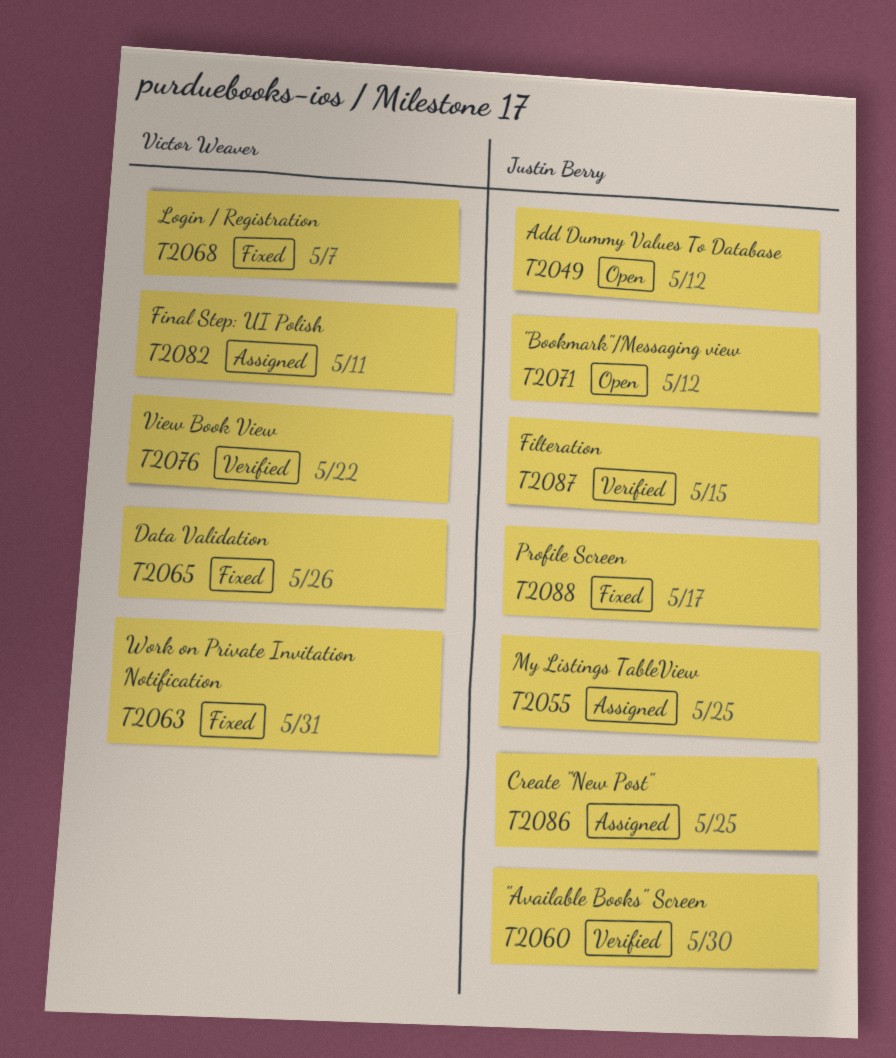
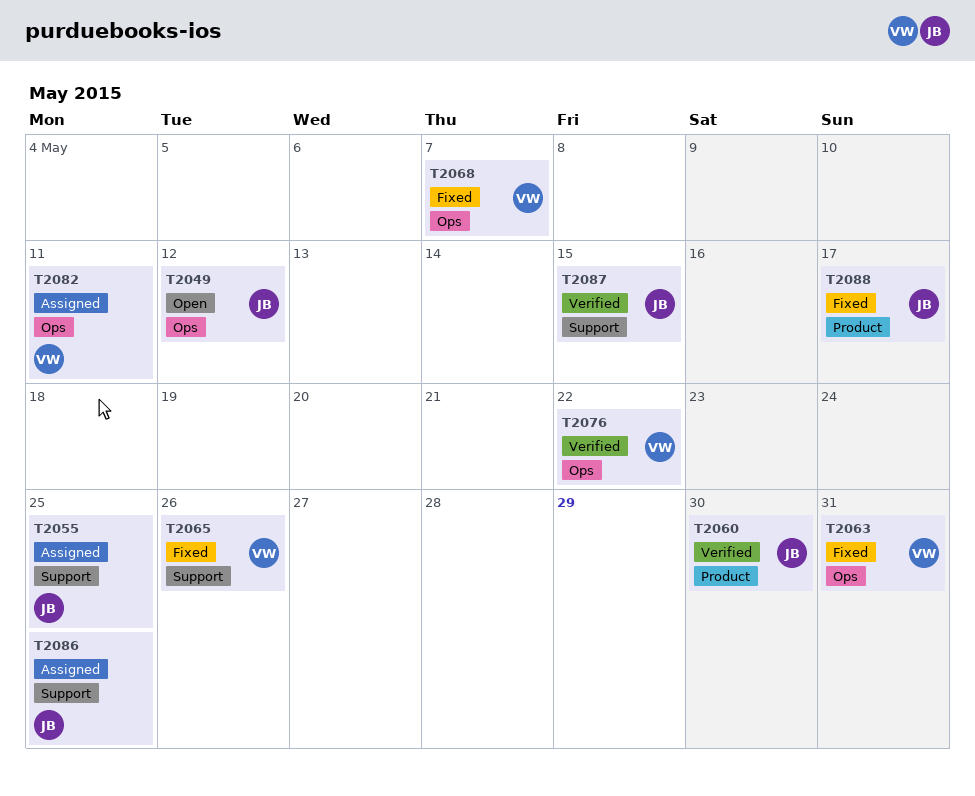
T2071: present -> none

